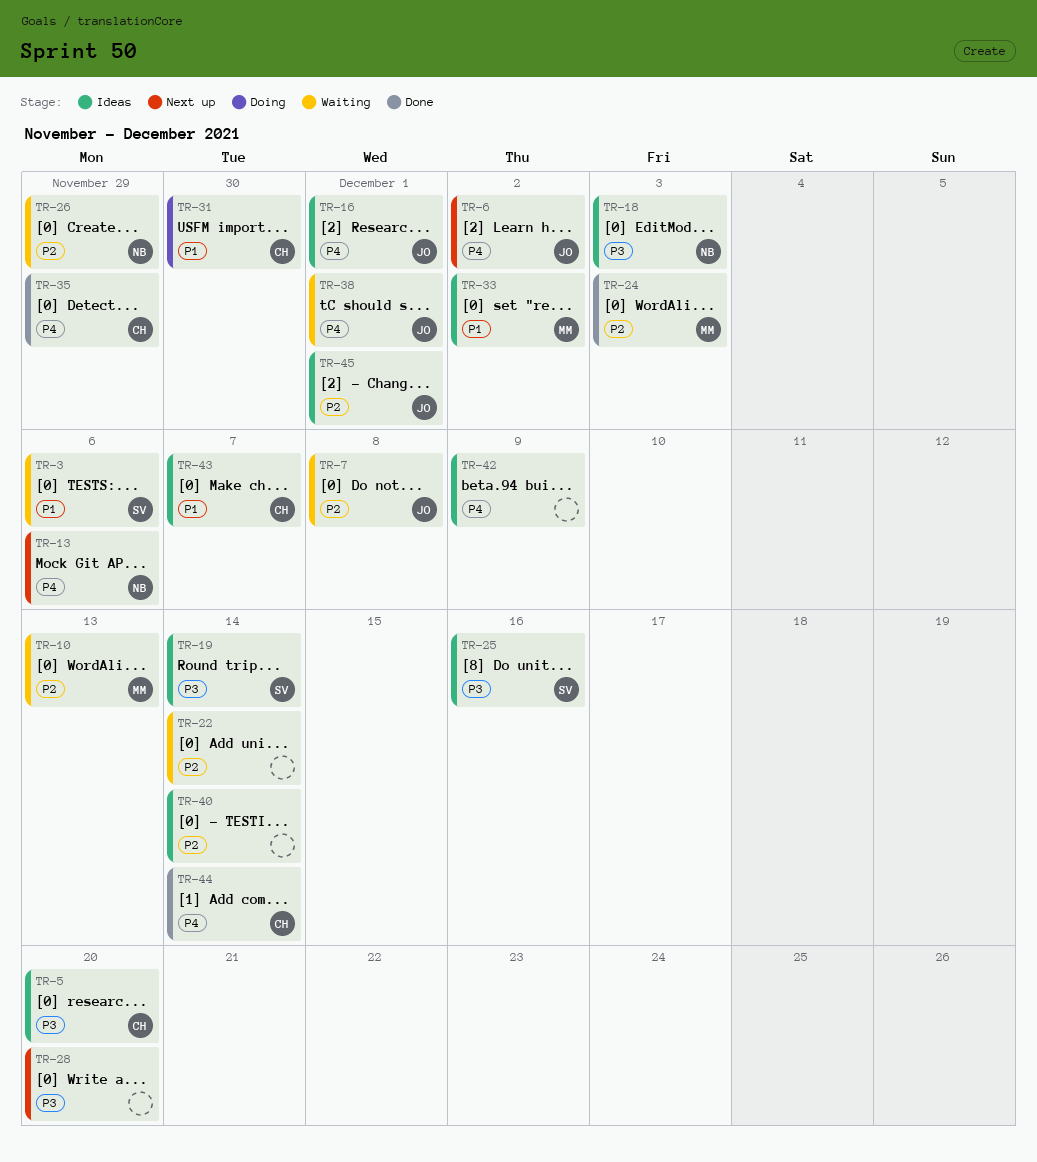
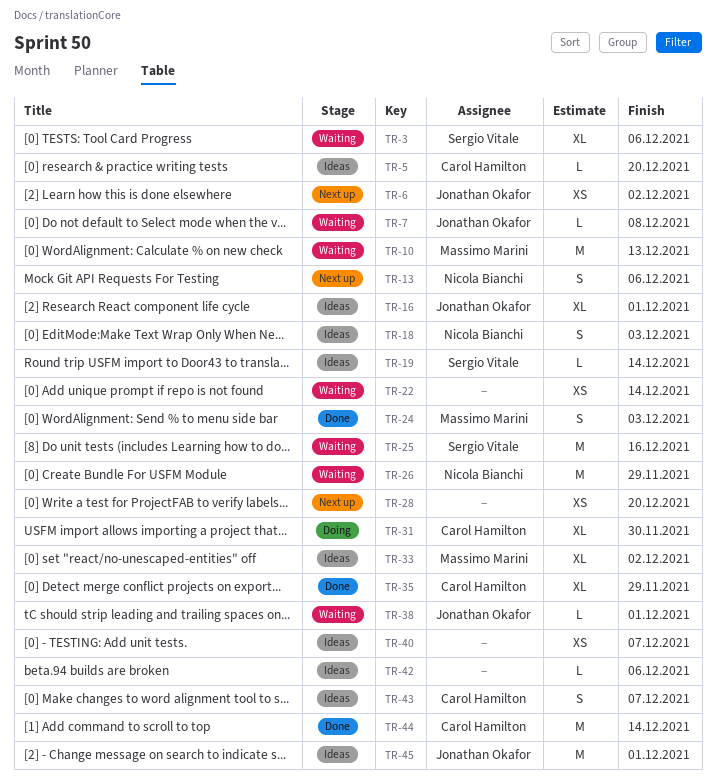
TR-25, status: Ideas -> Waiting
TR-40, due: Dec 14 -> Dec 7
TR-42, due: Dec 9 -> Dec 6

